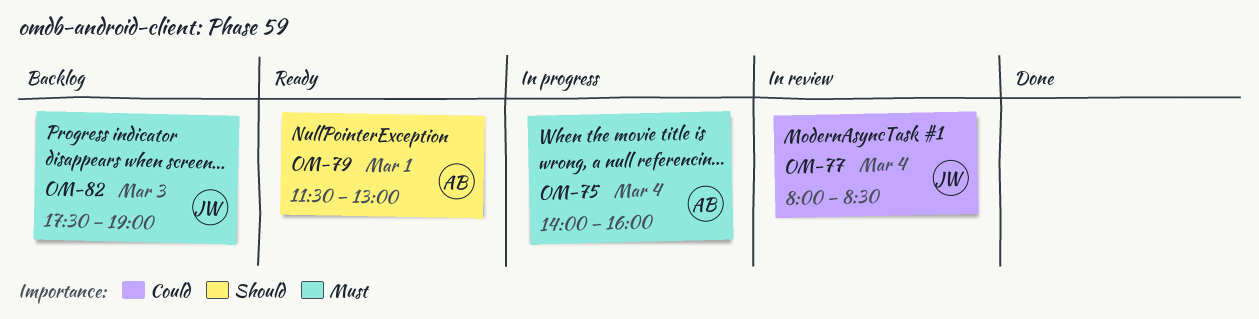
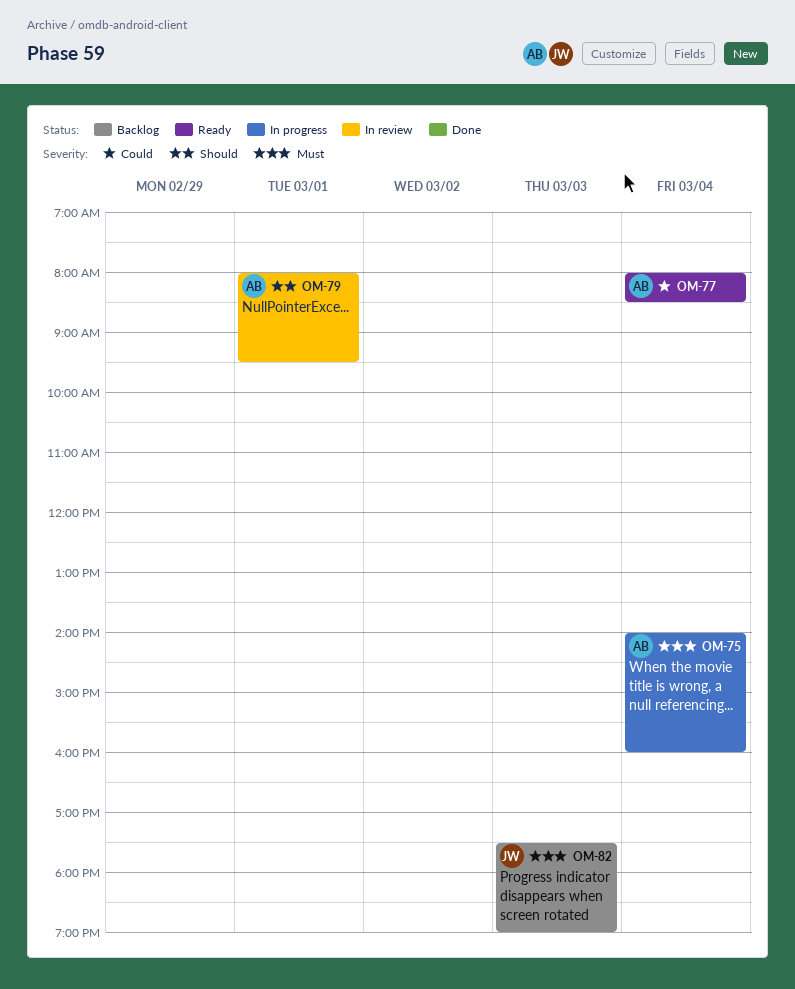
OM-77, status: In review -> Ready
OM-77, owner: JW -> AB
OM-79, status: Ready -> In review
OM-79, begins: 11:30 -> 08:00
OM-79, ends: 13:00 -> 09:30

